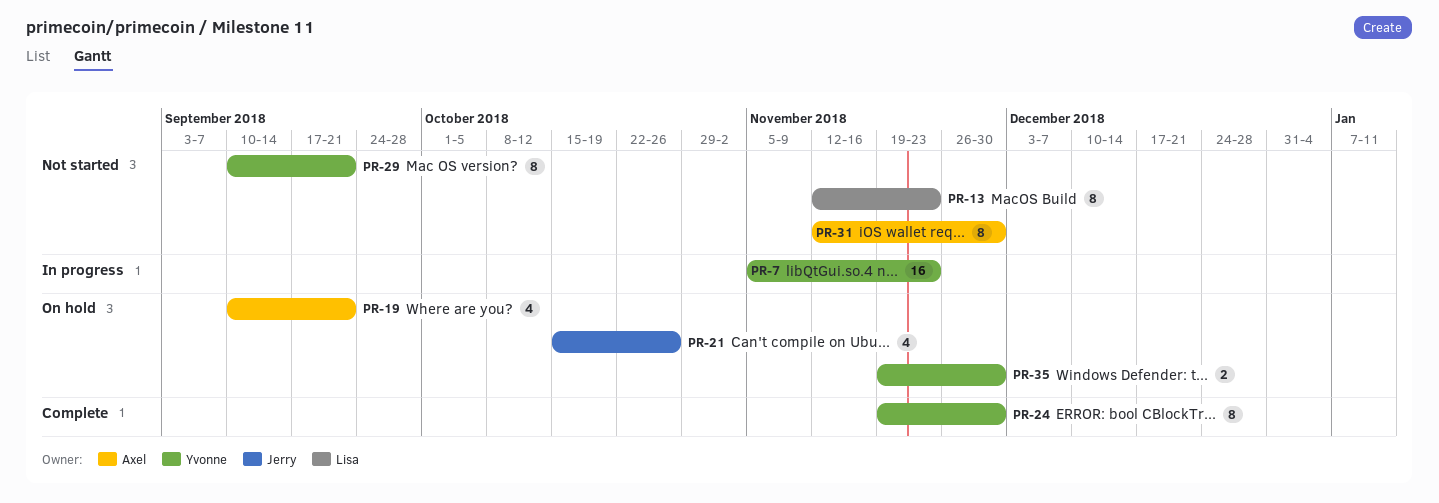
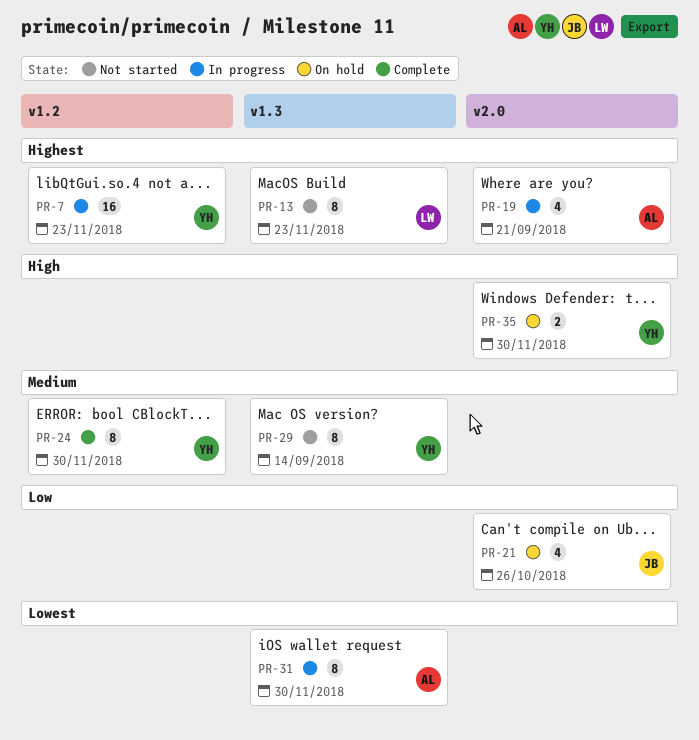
PR-19, status: On hold -> In progress
PR-29, due: Sep 21 -> Sep 14
PR-31, status: Not started -> In progress

